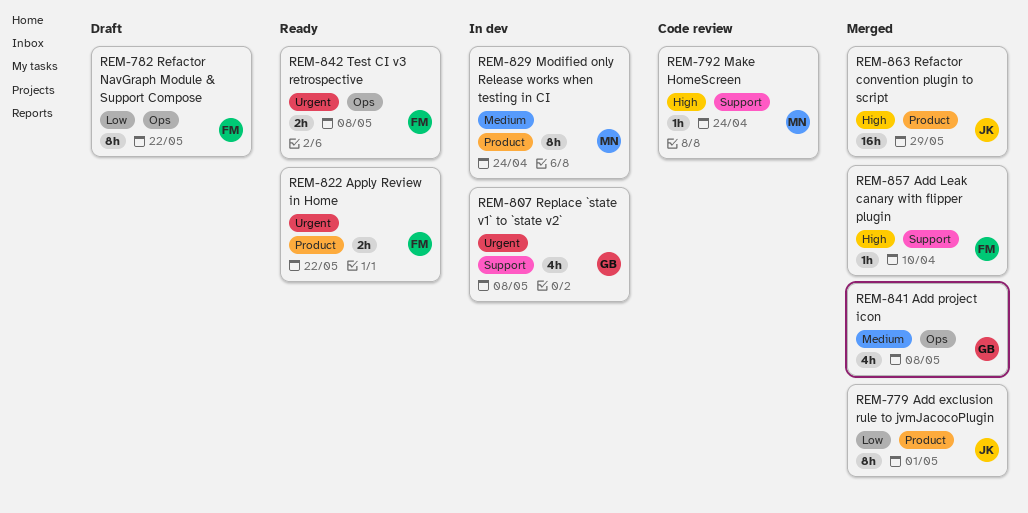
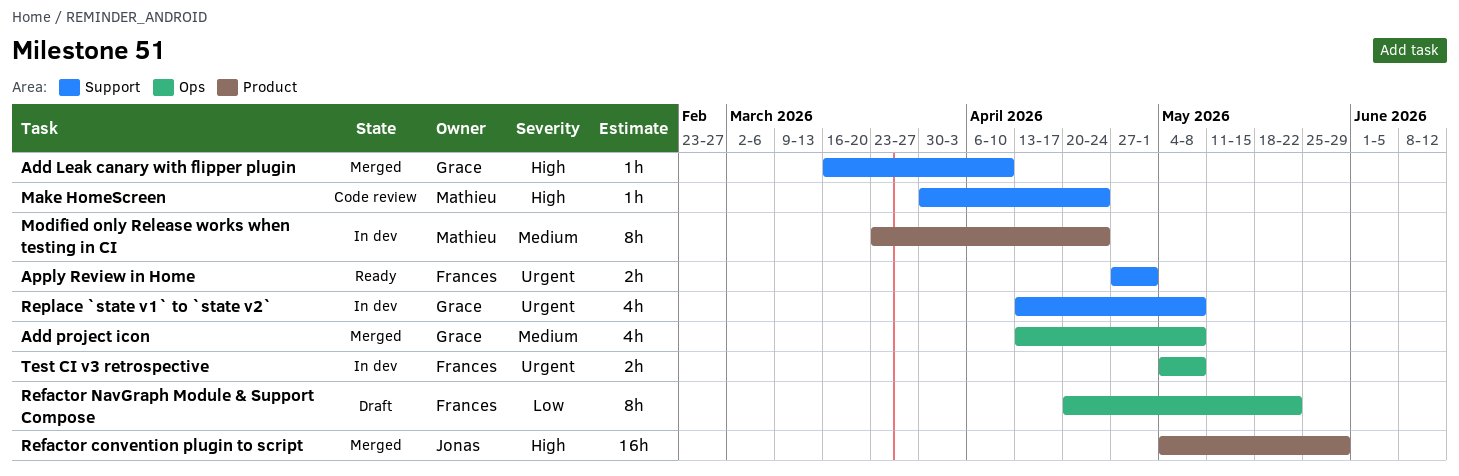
Add exclusion rule to jvmJacocoPlugin: present -> none
Add Leak canary with flipper plugin, owner: Frances -> Grace
Apply Review in Home, label: Product -> Support
Apply Review in Home, due: May 22 -> May 1
Test CI v3 retrospective, status: Ready -> In dev

